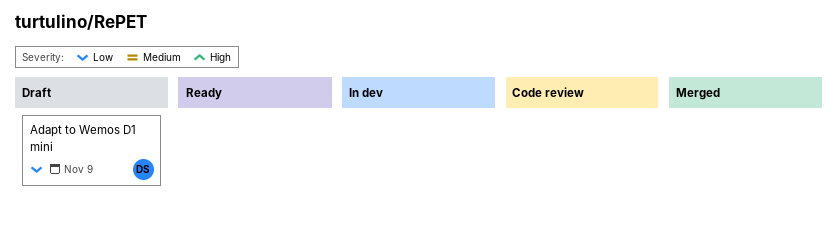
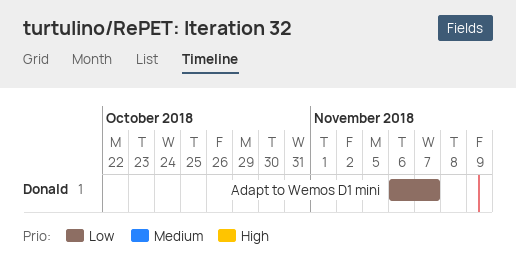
Adapt to Wemos D1 mini, due: Nov 9 -> Nov 7

